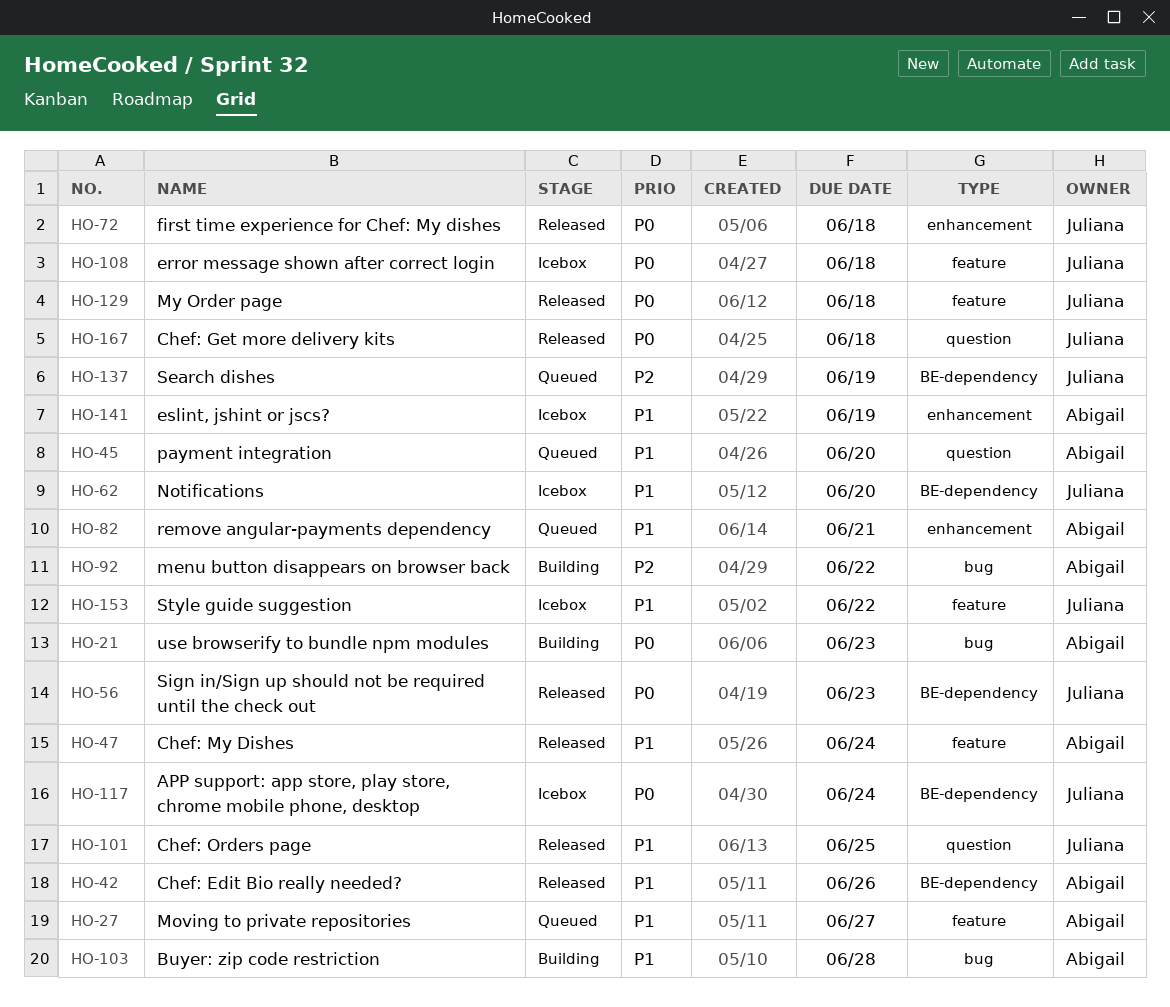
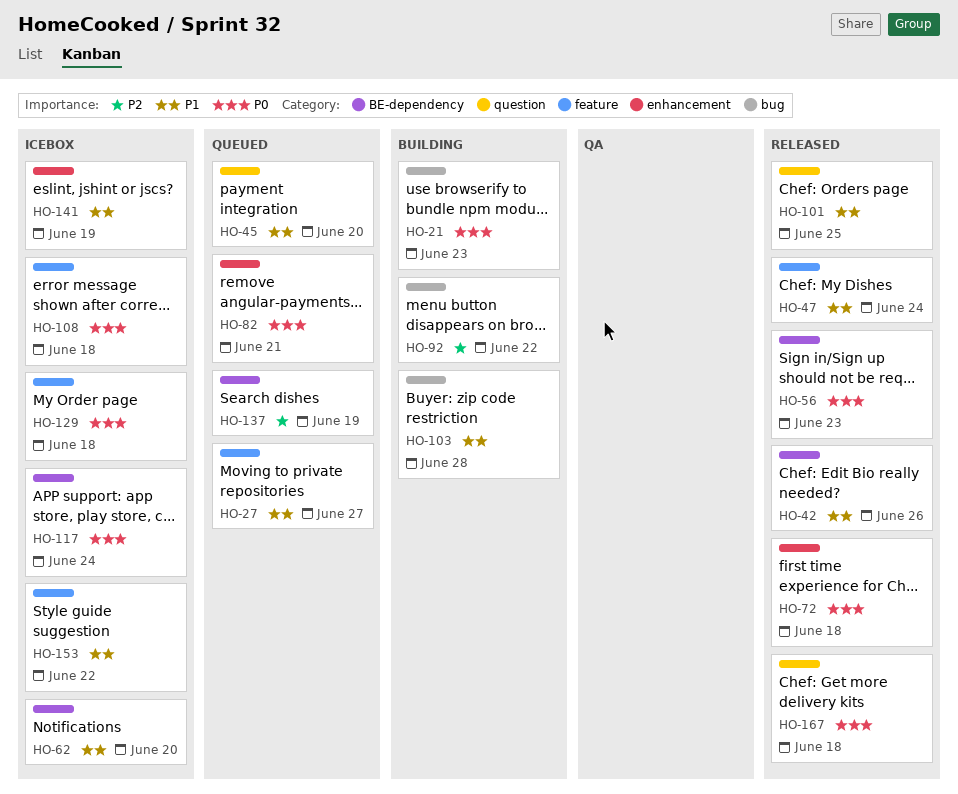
HO-82, priority: P1 -> P0
HO-129, status: Released -> Icebox

